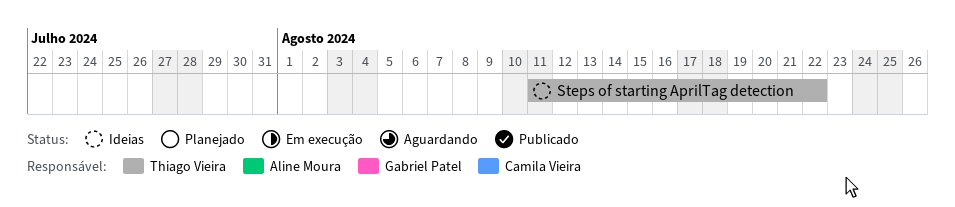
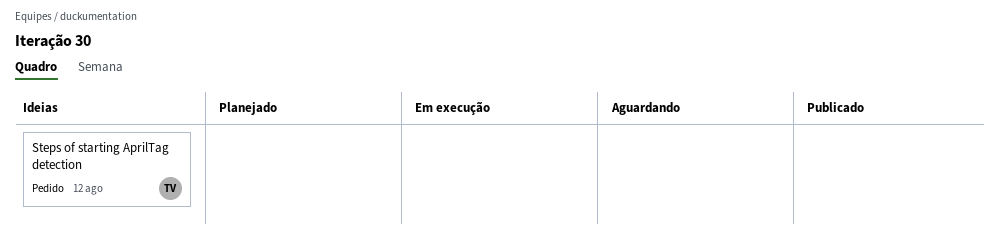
Steps of starting AprilTag detection, due: Aug 22 -> Aug 12

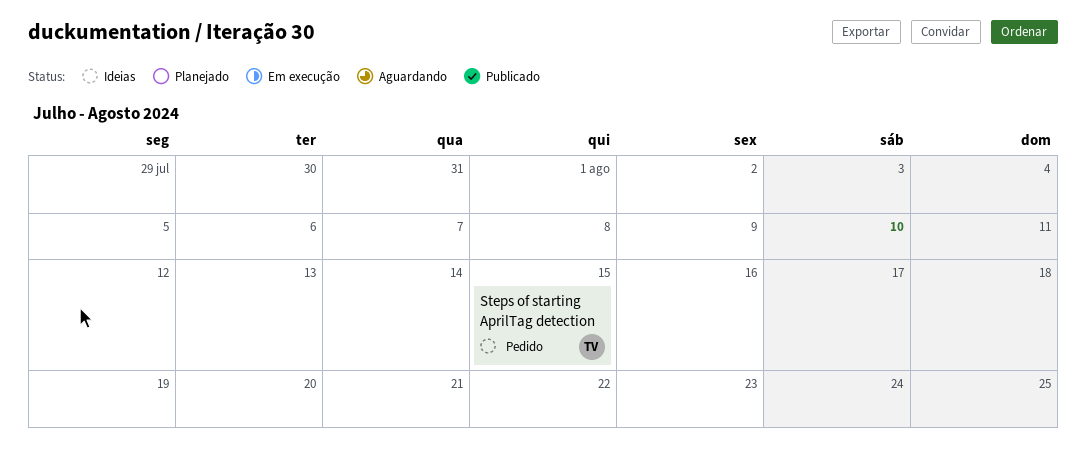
Steps of starting AprilTag detection, due: Aug 12 -> Aug 15

